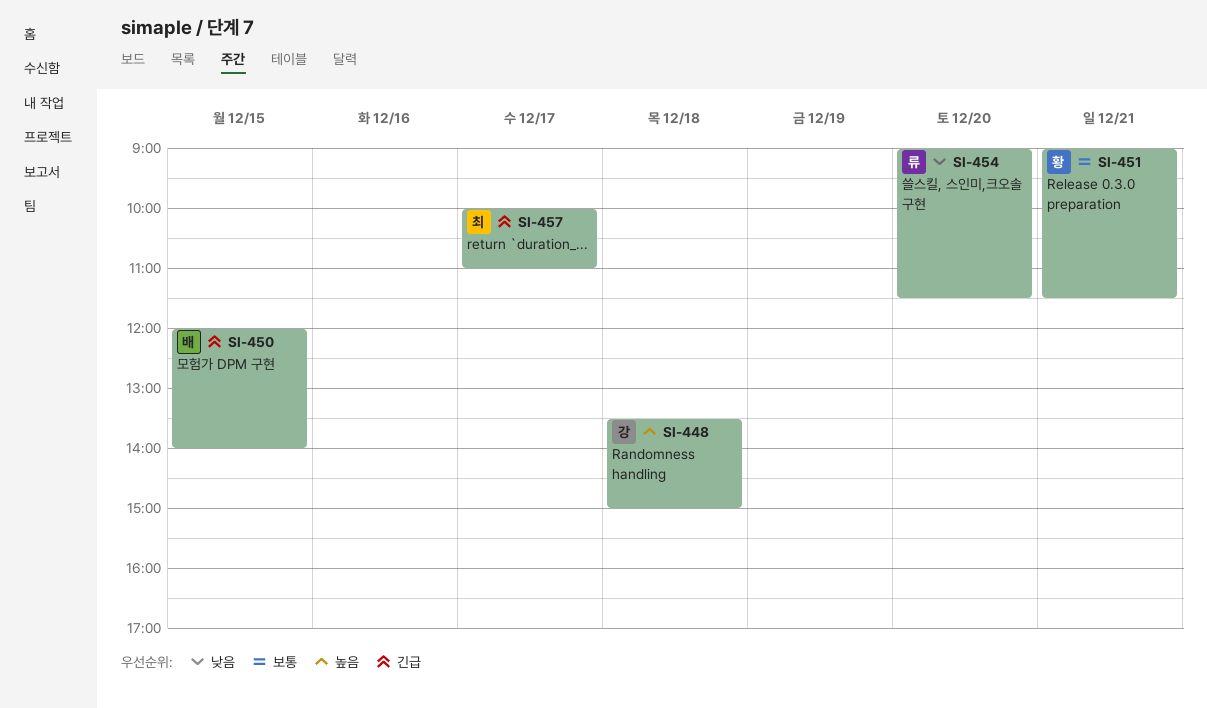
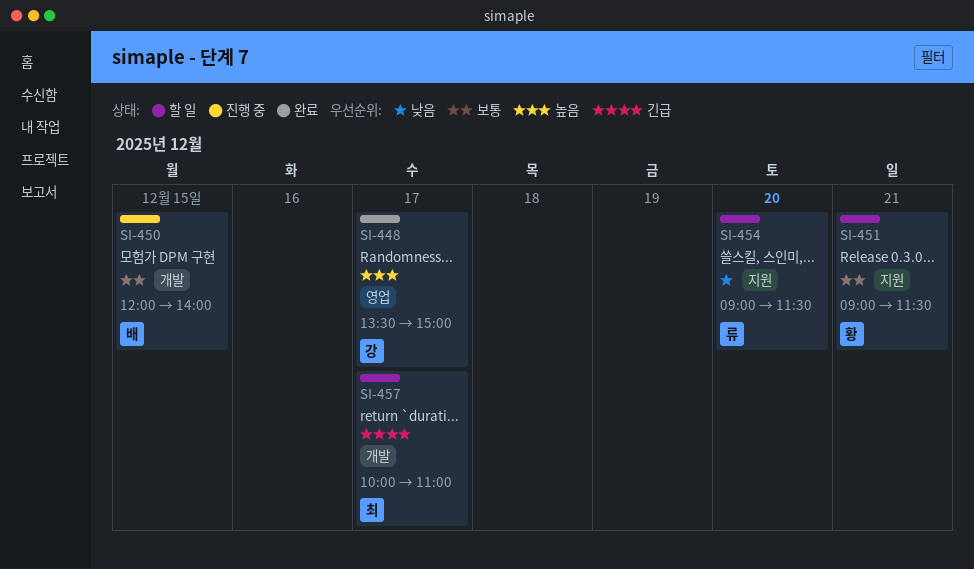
SI-448, day: Dec 18 -> Dec 17
SI-450, priority: 긴급 -> 보통

